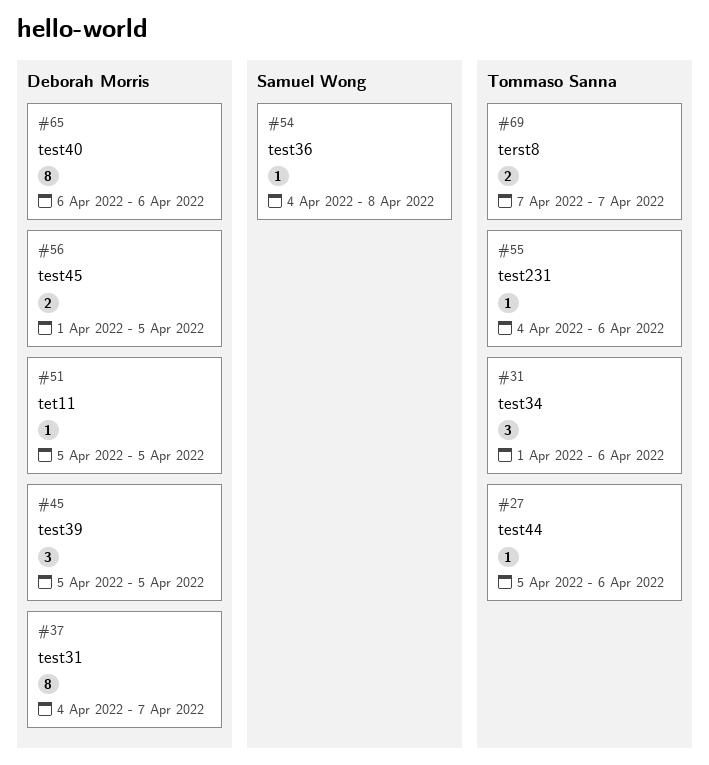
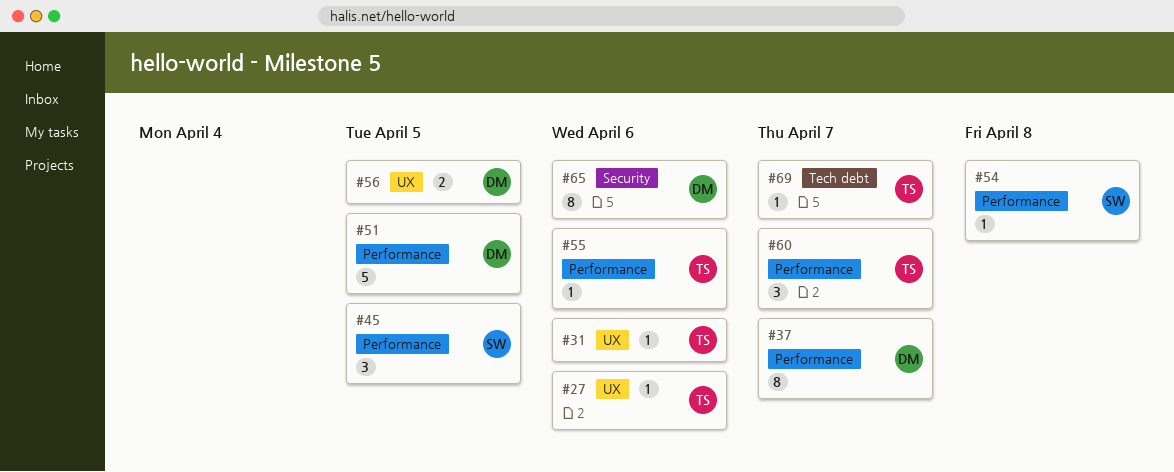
#31, estimate: 3 -> 1
#45, owner: Deborah Morris -> Samuel Wong
#51, estimate: 1 -> 5
#60: none -> present
#69, estimate: 2 -> 1

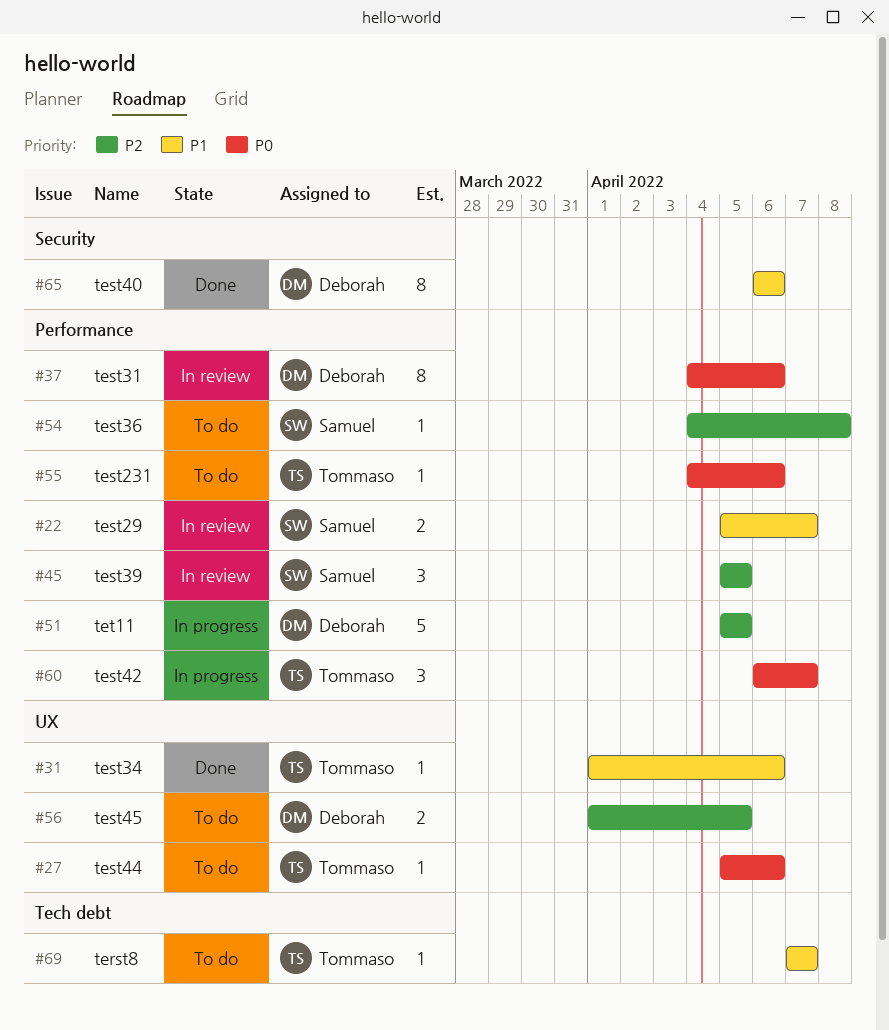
#22: none -> present
#37, due: Apr 7 -> Apr 6

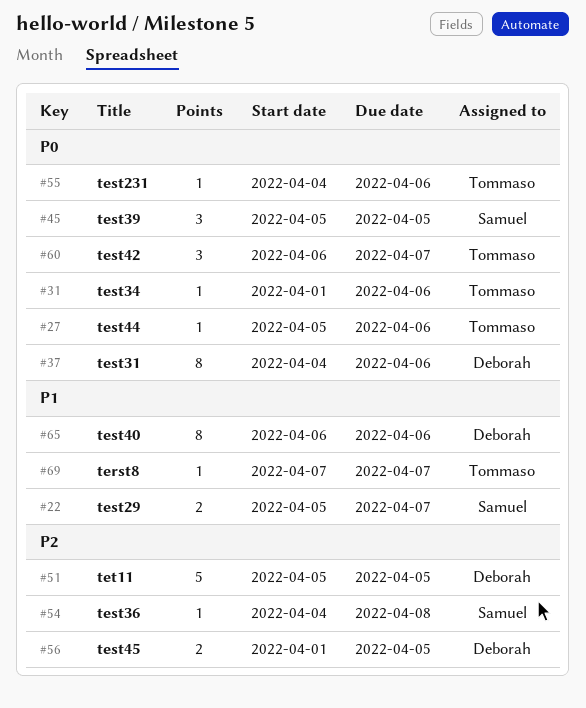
#31, priority: P1 -> P0
#45, priority: P2 -> P0

